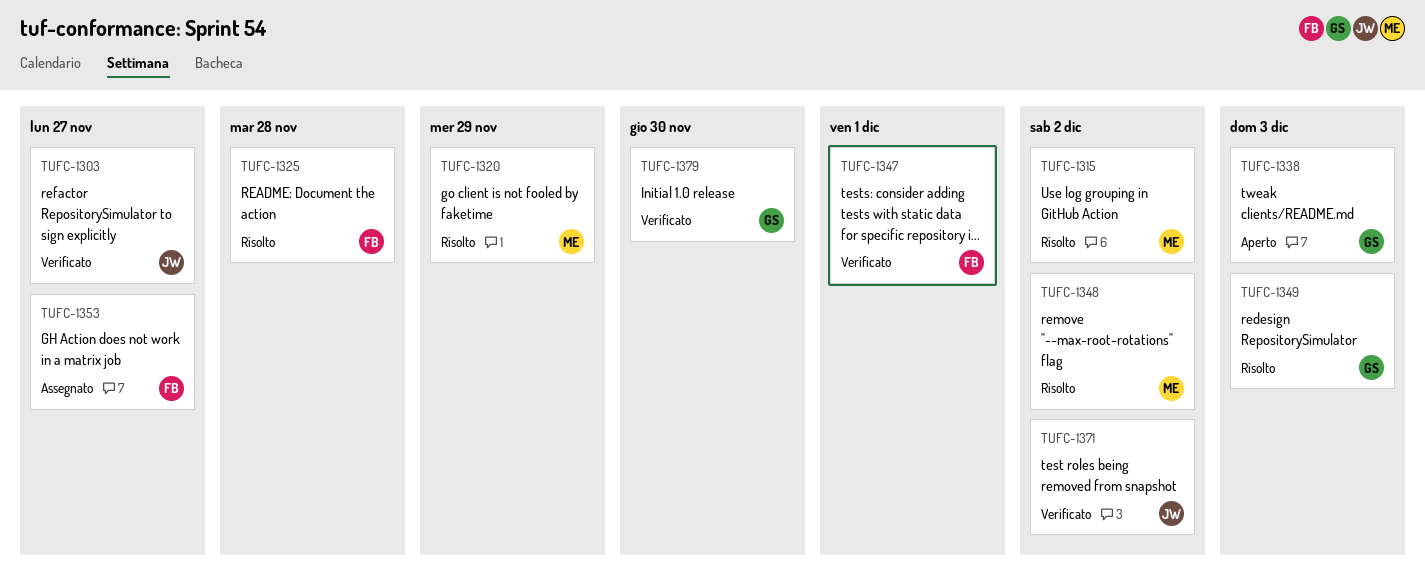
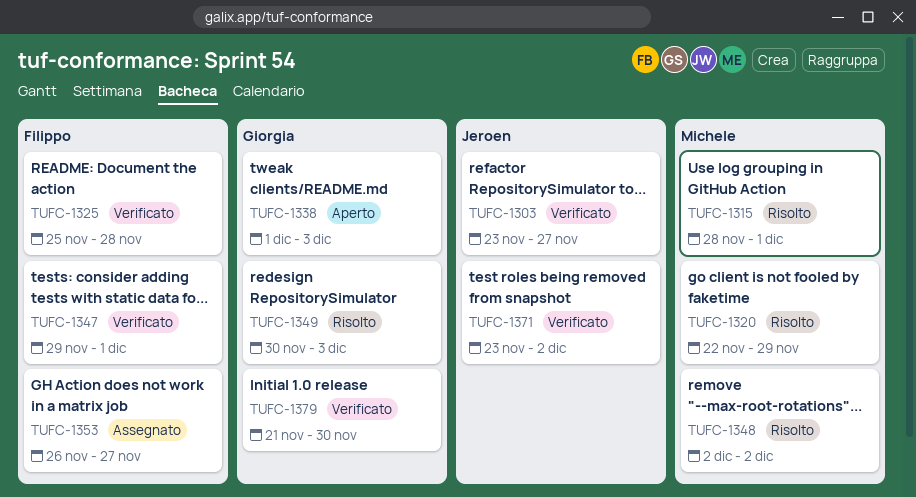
TUFC-1315, due: Dec 2 -> Dec 1
TUFC-1325, status: Risolto -> Verificato

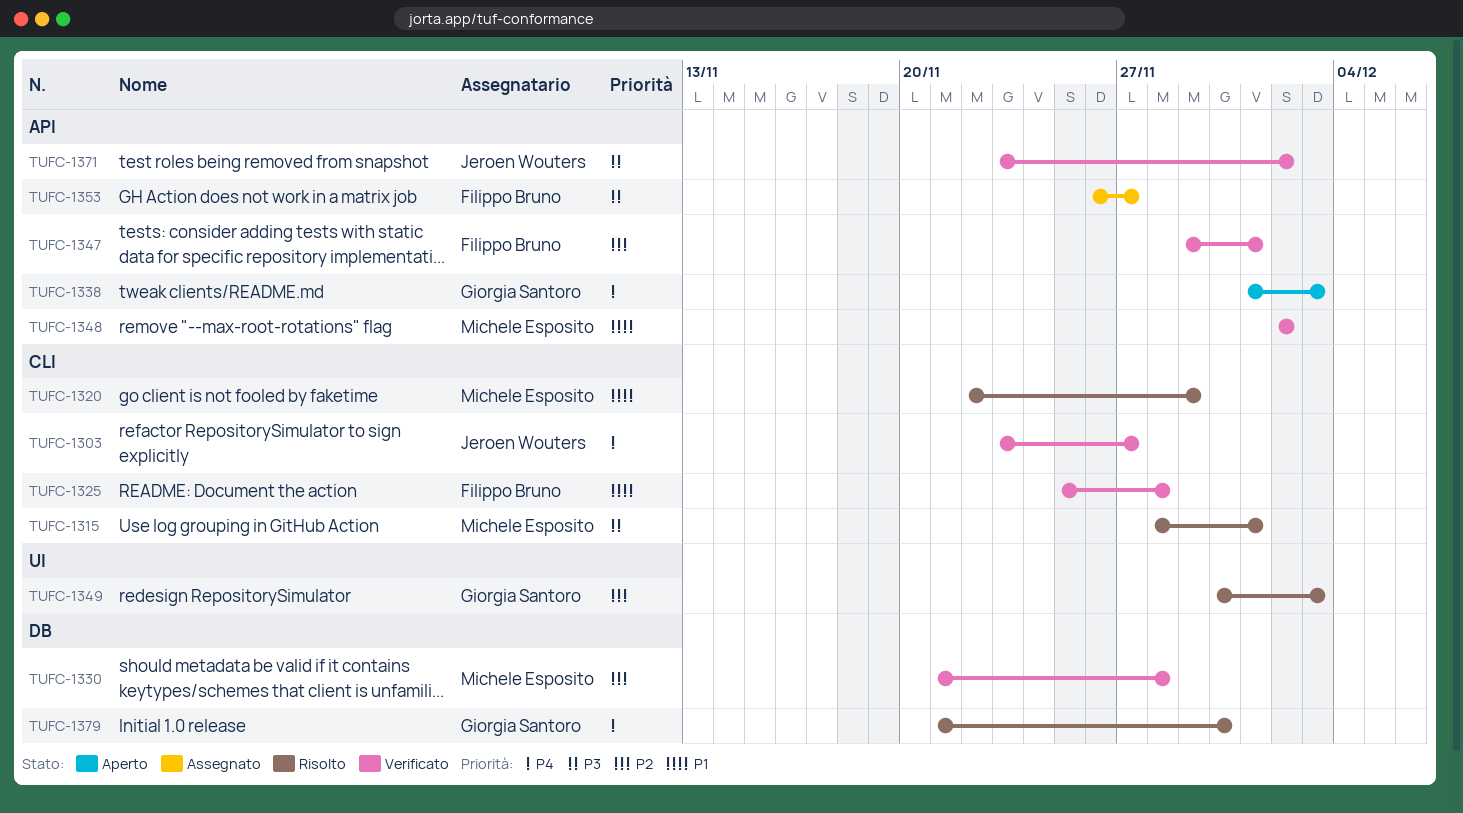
TUFC-1330: none -> present
TUFC-1348, status: Risolto -> Verificato
TUFC-1379, status: Verificato -> Risolto

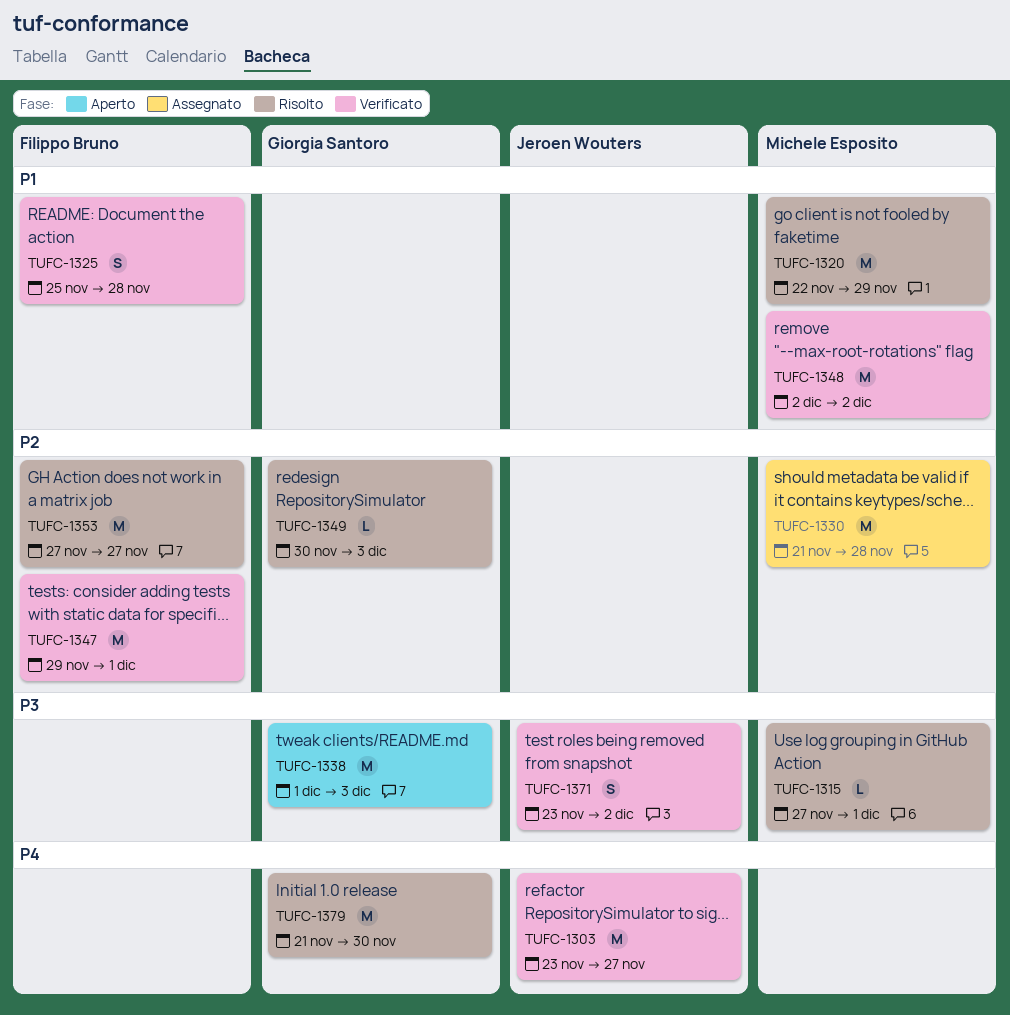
TUFC-1315, start: Nov 28 -> Nov 27
TUFC-1330, status: Verificato -> Assegnato
TUFC-1338, priority: P4 -> P3
TUFC-1353, status: Assegnato -> Risolto
TUFC-1353, priority: P3 -> P2
TUFC-1353, start: Nov 26 -> Nov 27

